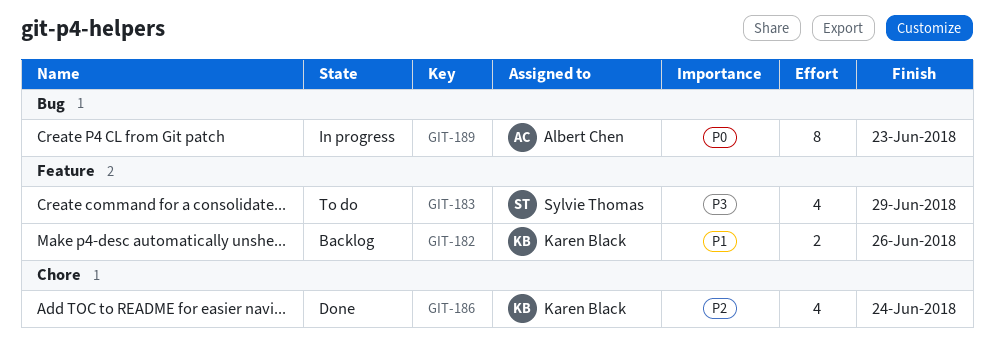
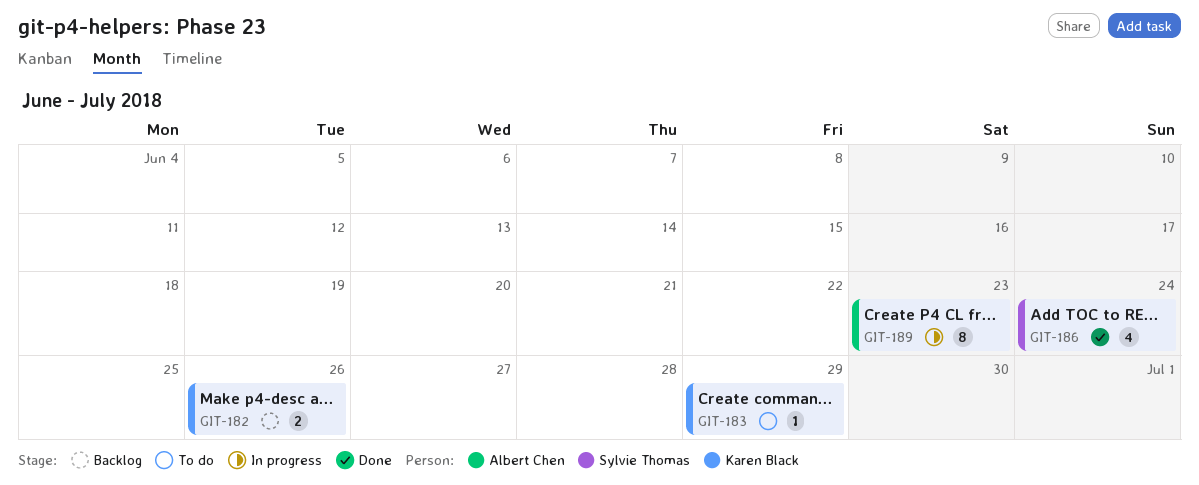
GIT-183, owner: Sylvie Thomas -> Karen Black
GIT-183, estimate: 4 -> 1
GIT-186, owner: Karen Black -> Sylvie Thomas

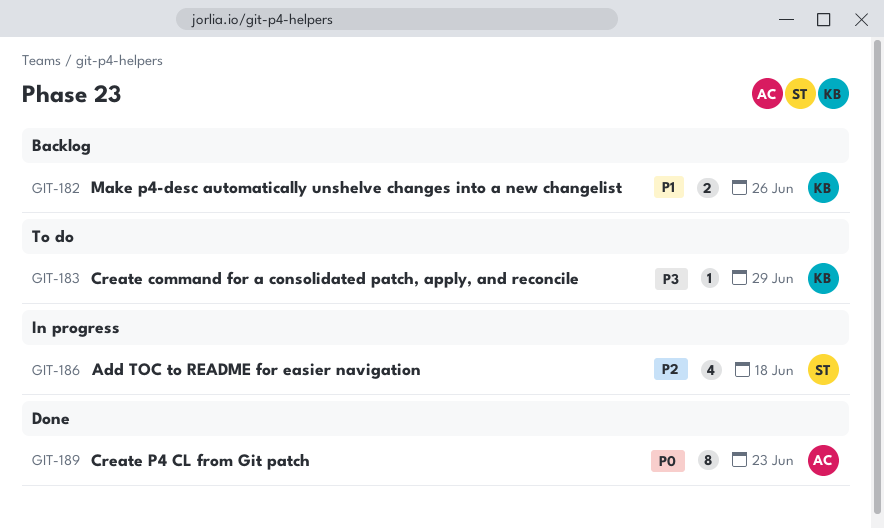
GIT-186, status: Done -> In progress
GIT-186, due: Jun 24 -> Jun 18
GIT-189, status: In progress -> Done

